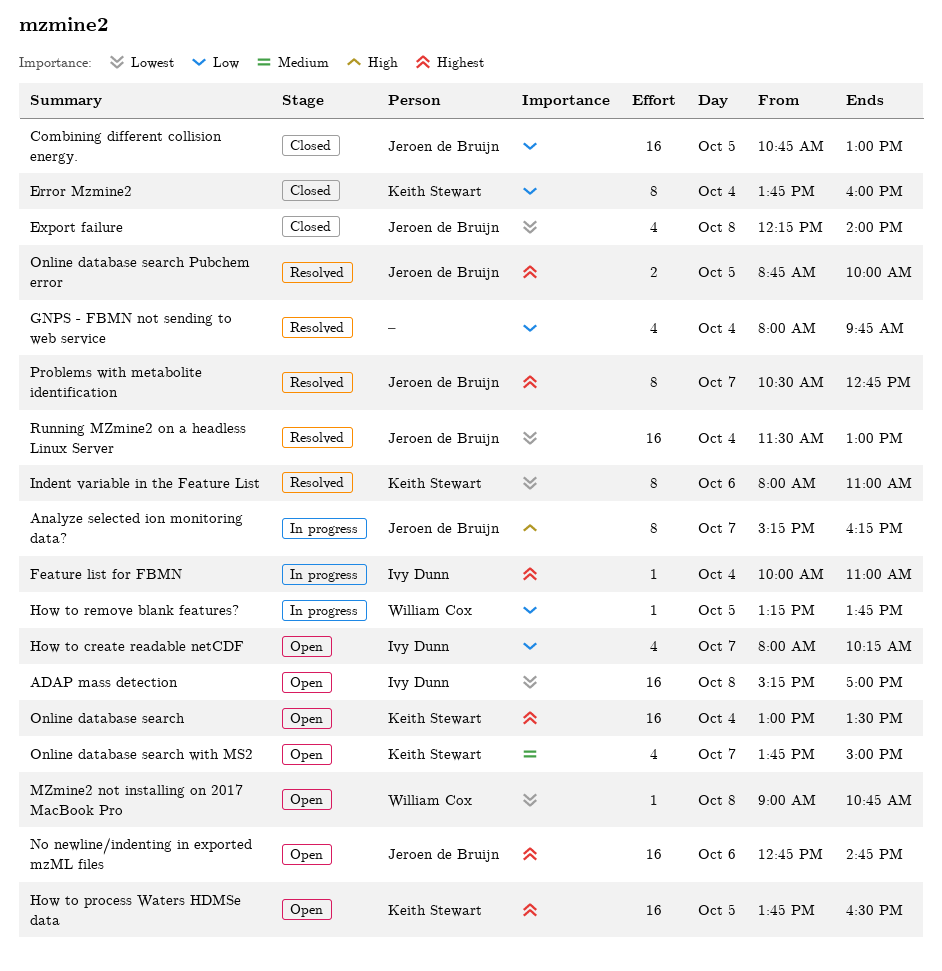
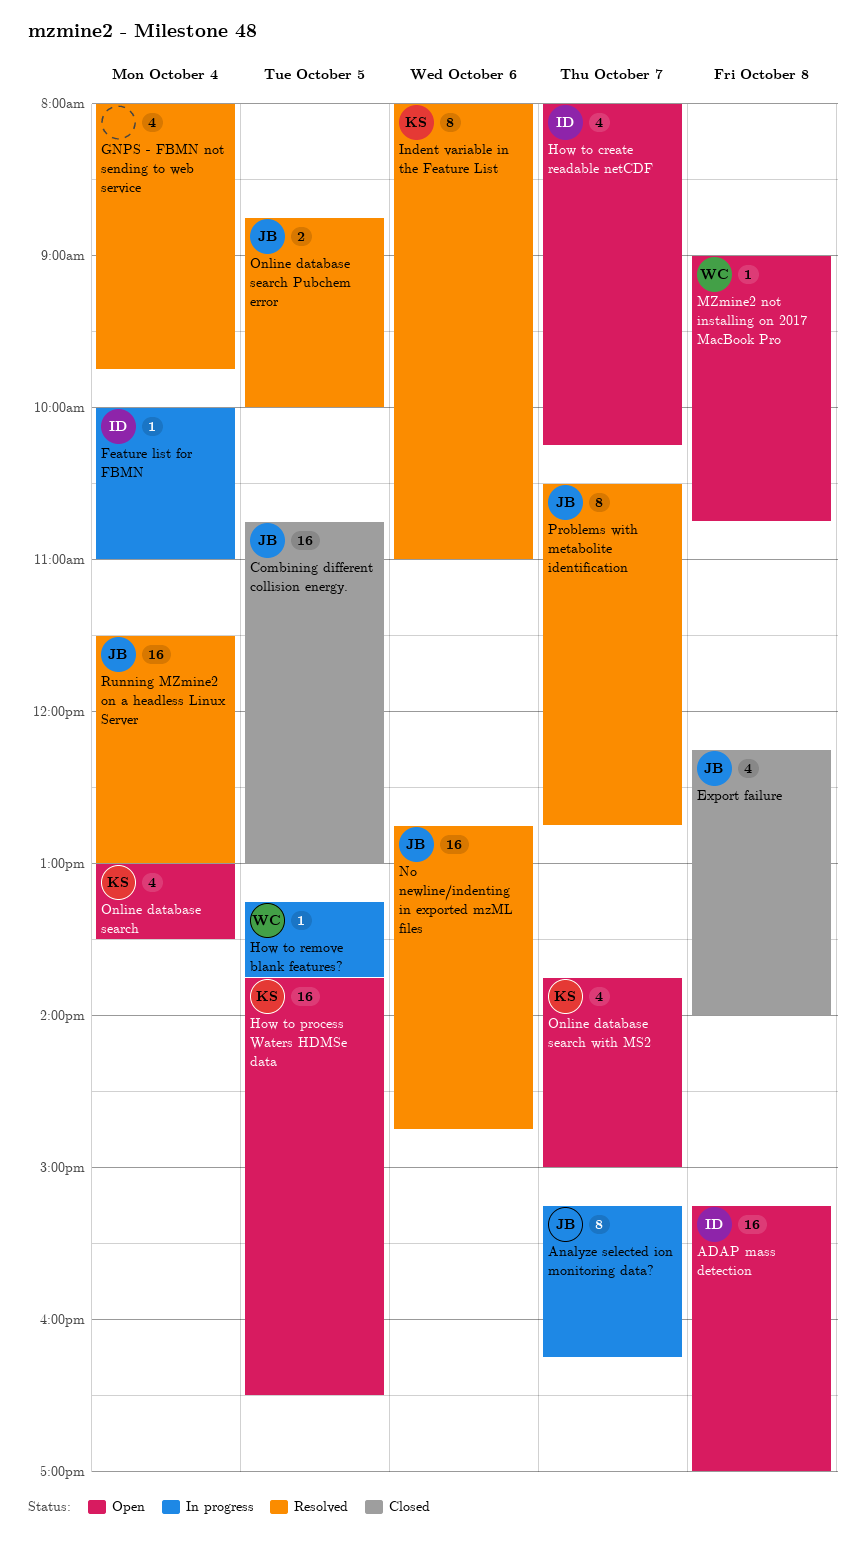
Error Mzmine2: present -> none
No newline/indenting in exported mzML files, status: Open -> Resolved
Online database search, estimate: 16 -> 4

